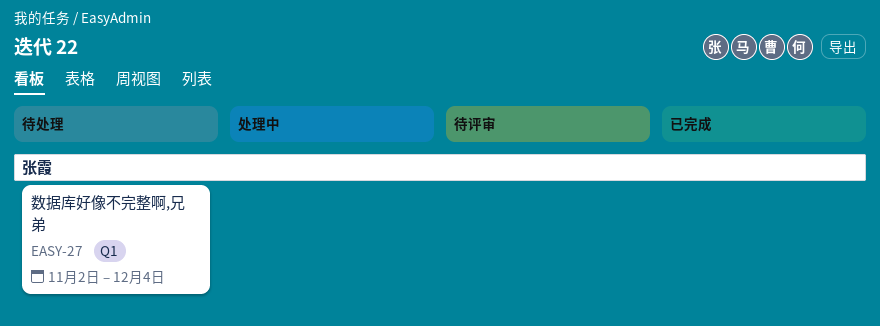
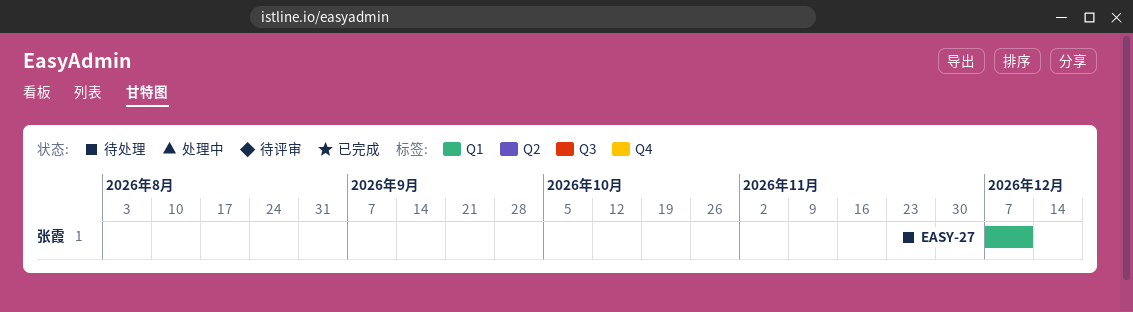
EASY-27, start: Nov 2 -> Dec 7
EASY-27, due: Dec 4 -> Dec 11

